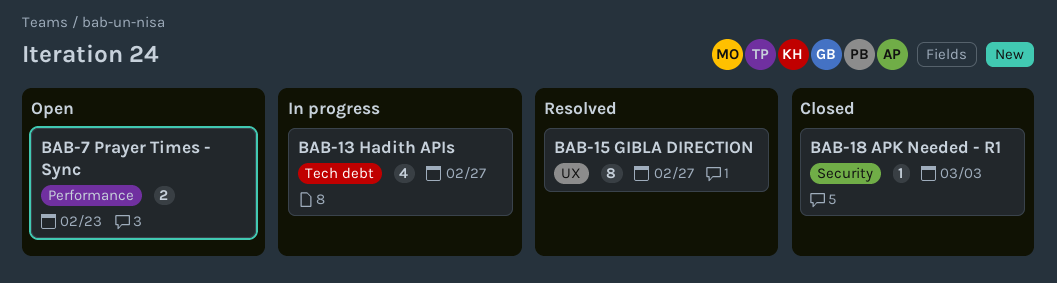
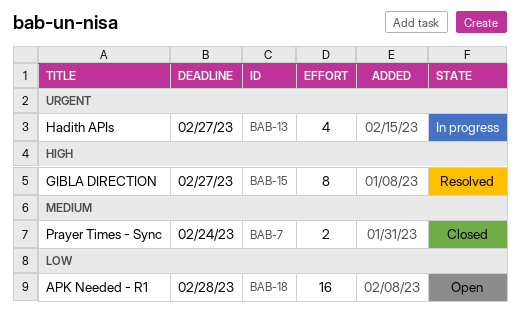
BAB-7, status: Open -> Closed
BAB-7, due: Feb 23 -> Feb 24
BAB-18, status: Closed -> Open
BAB-18, estimate: 1 -> 16
BAB-18, due: Mar 3 -> Feb 28

